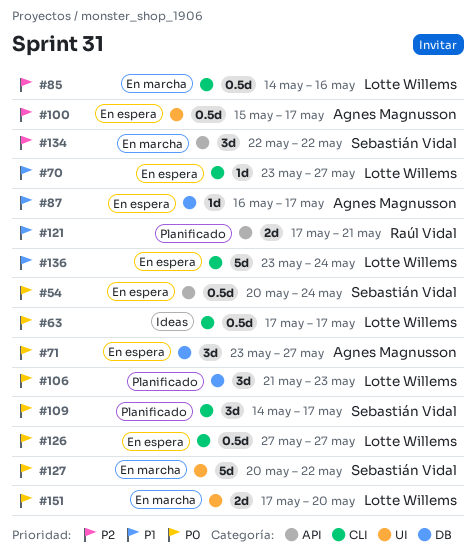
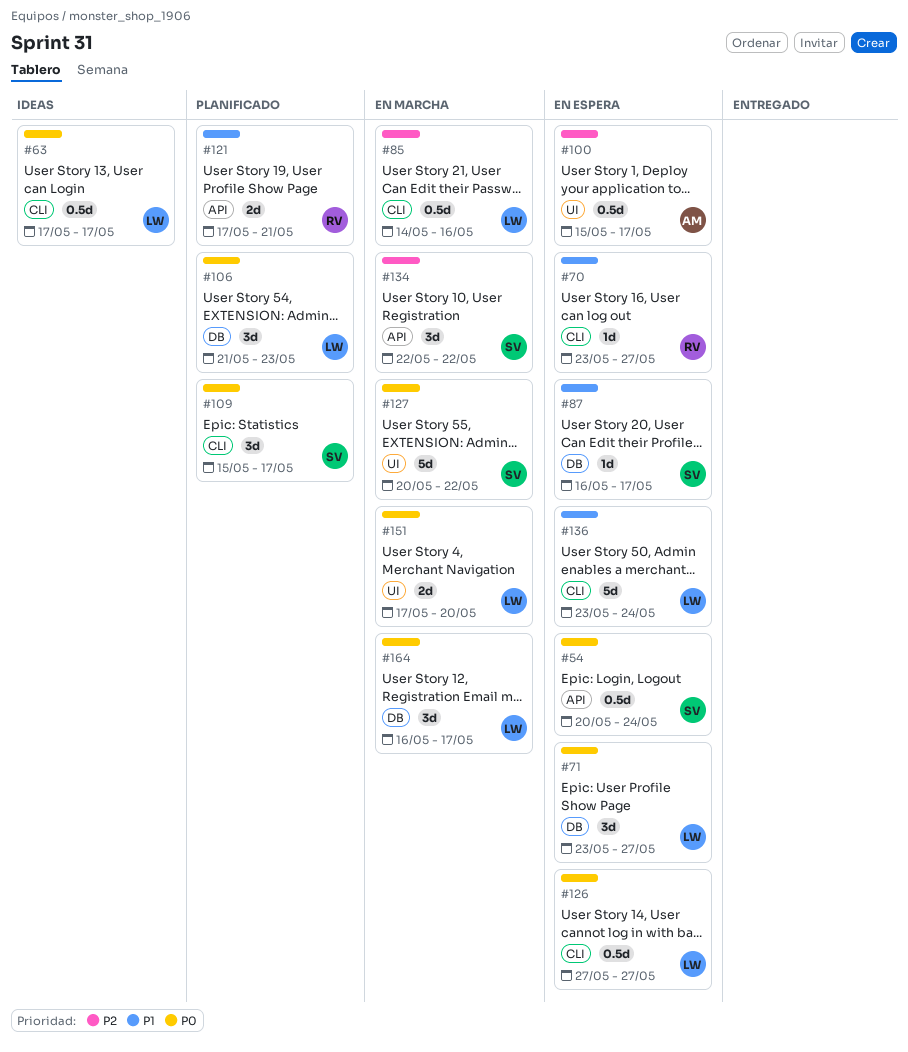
#70, owner: Lotte Willems -> Raúl Vidal
#71, owner: Agnes Magnusson -> Lotte Willems
#87, owner: Agnes Magnusson -> Sebastián Vidal
#109, start: May 14 -> May 15
#164: none -> present

